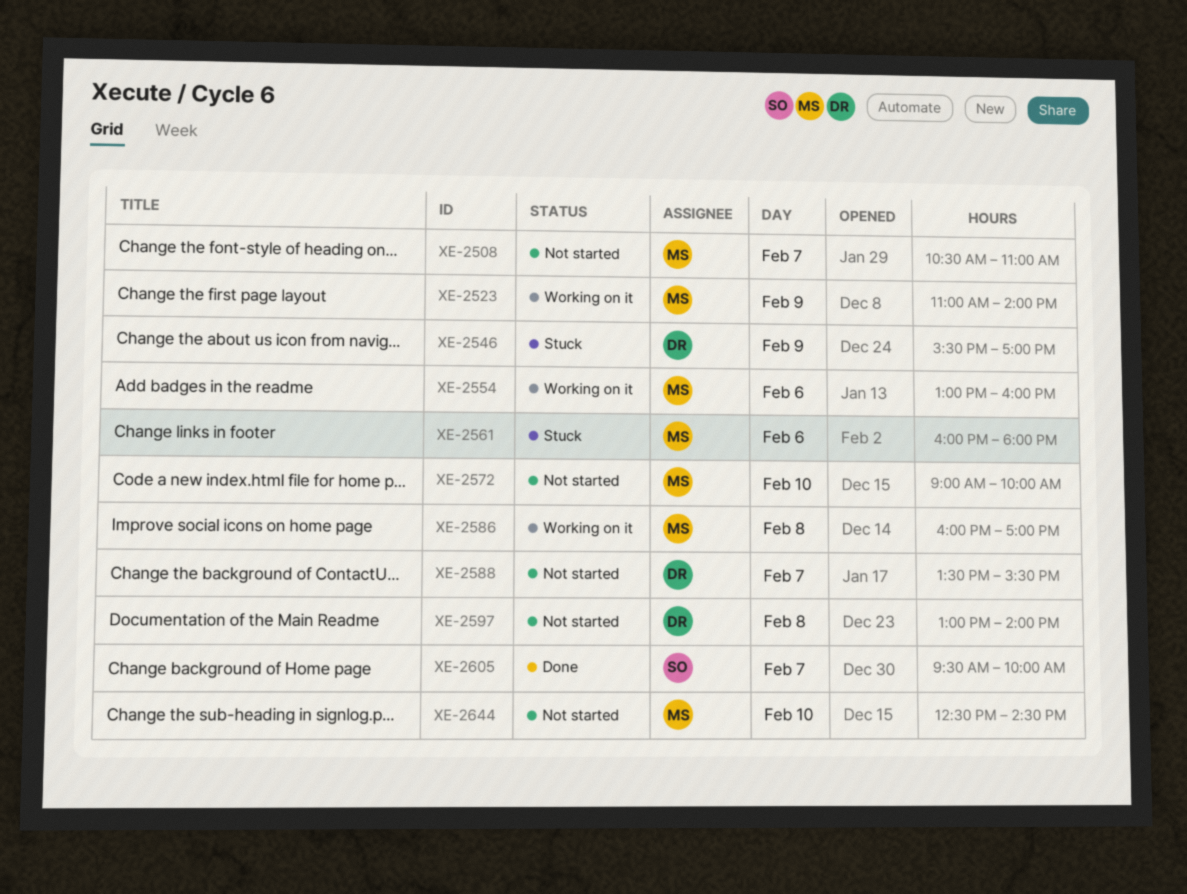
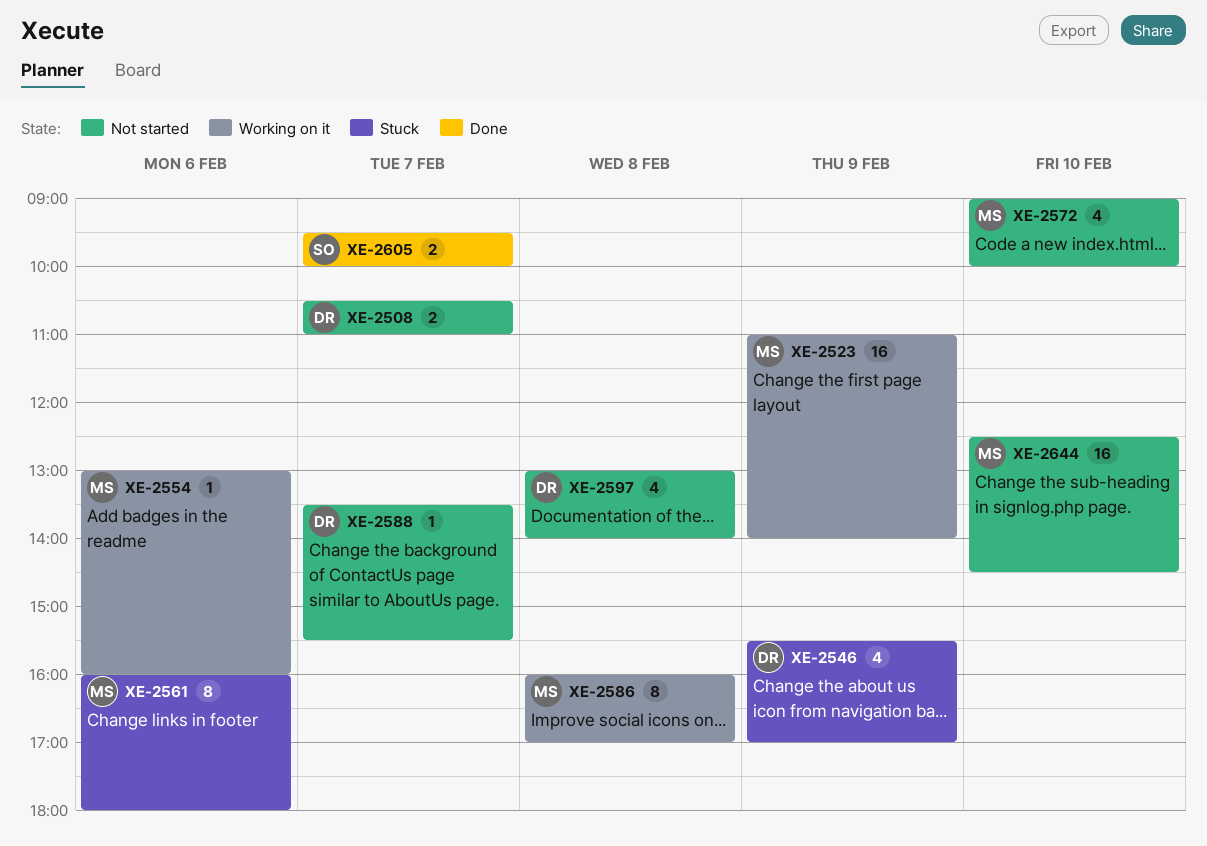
XE-2508, owner: MS -> DR

